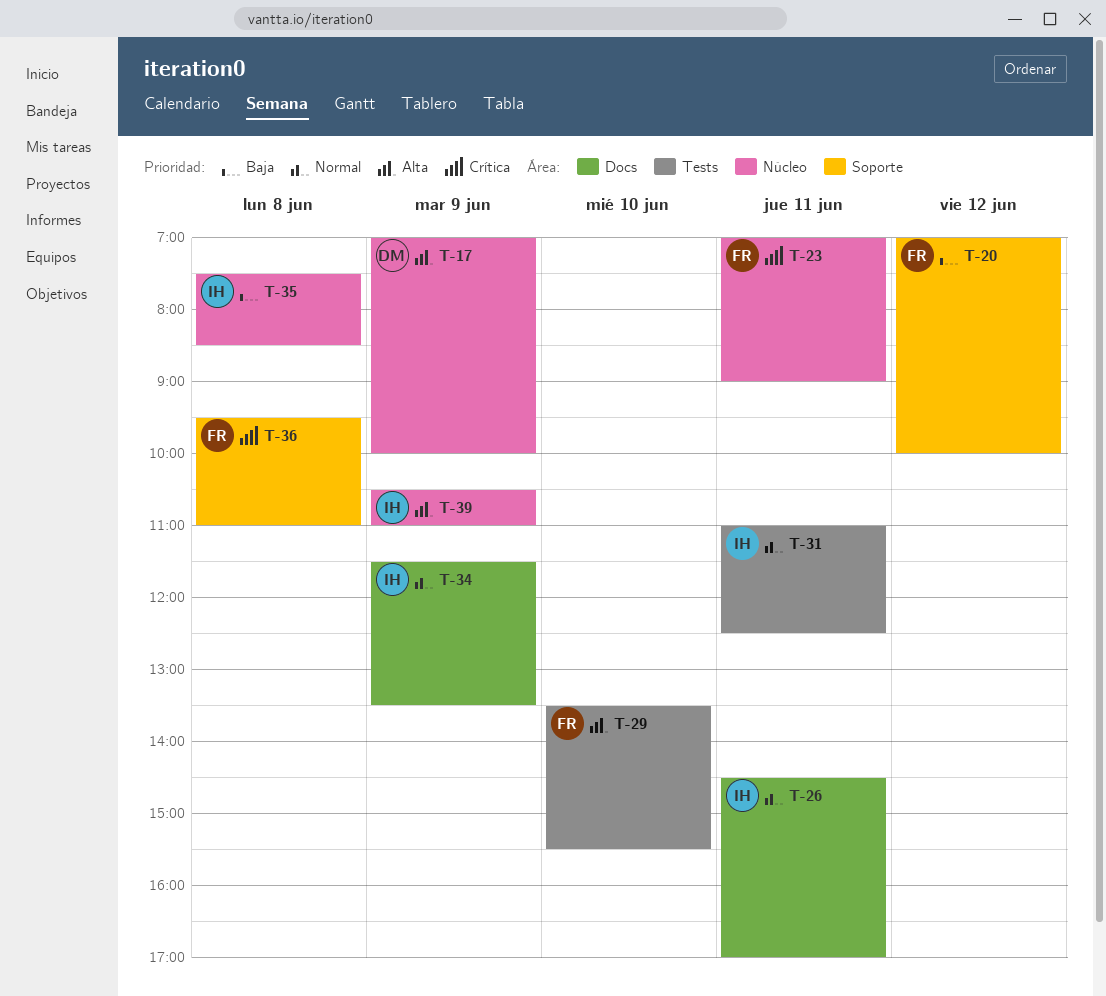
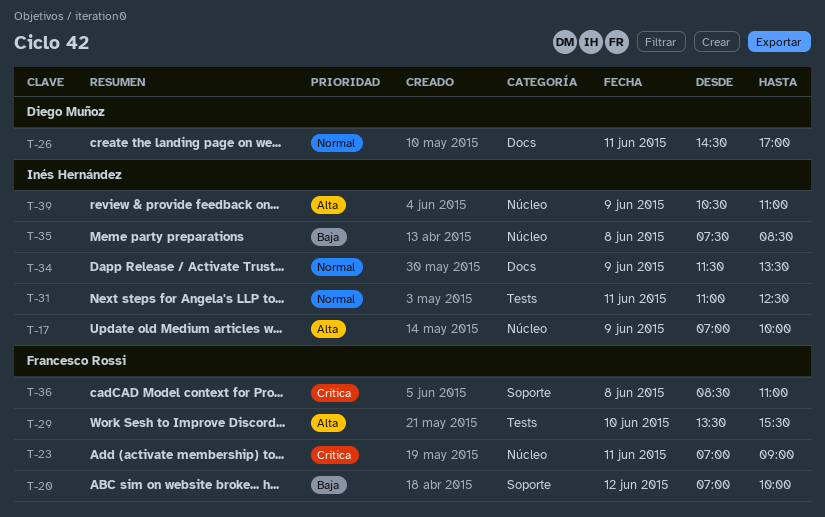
T-17, owner: Diego Muñoz -> Inés Hernández
T-26, owner: Inés Hernández -> Diego Muñoz
T-36, begins: 09:30 -> 08:30

